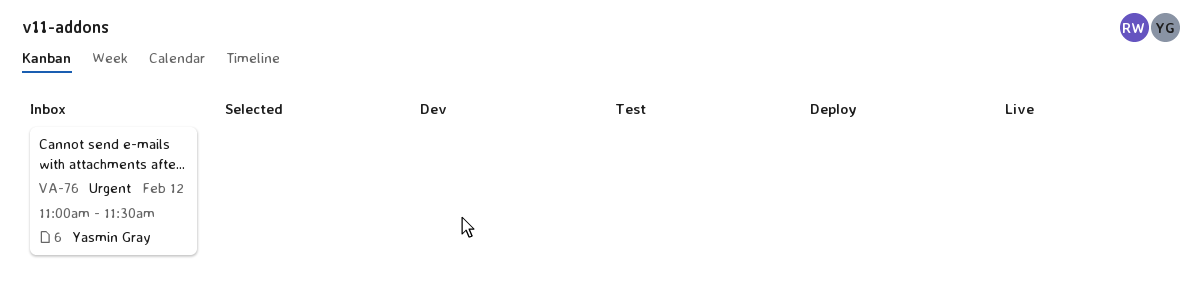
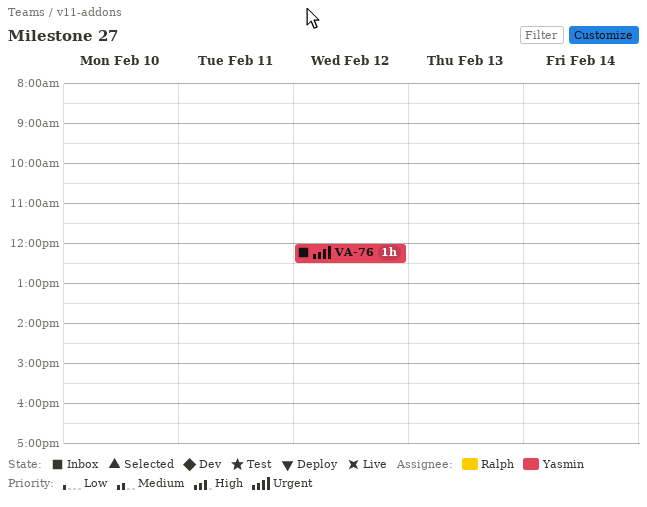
VA-76, begins: 11:00 -> 12:00
VA-76, ends: 11:30 -> 12:30

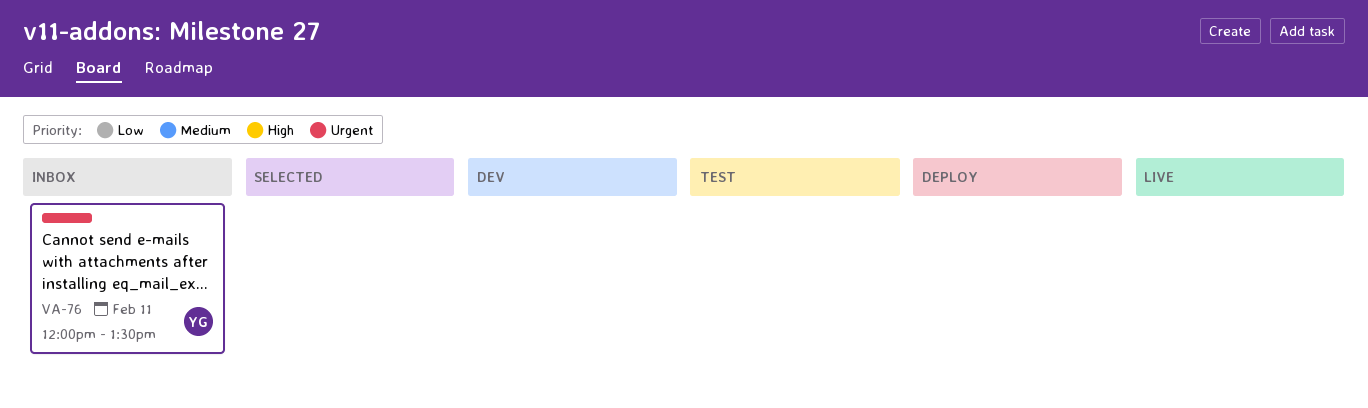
VA-76, day: Feb 12 -> Feb 11
VA-76, ends: 12:30 -> 13:30

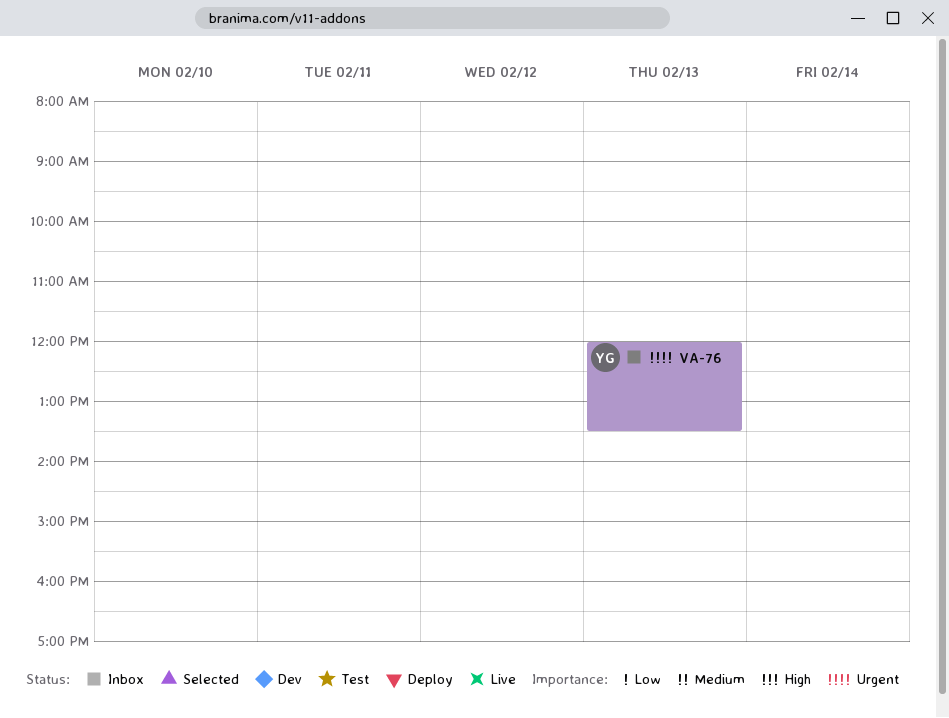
VA-76, day: Feb 11 -> Feb 13

